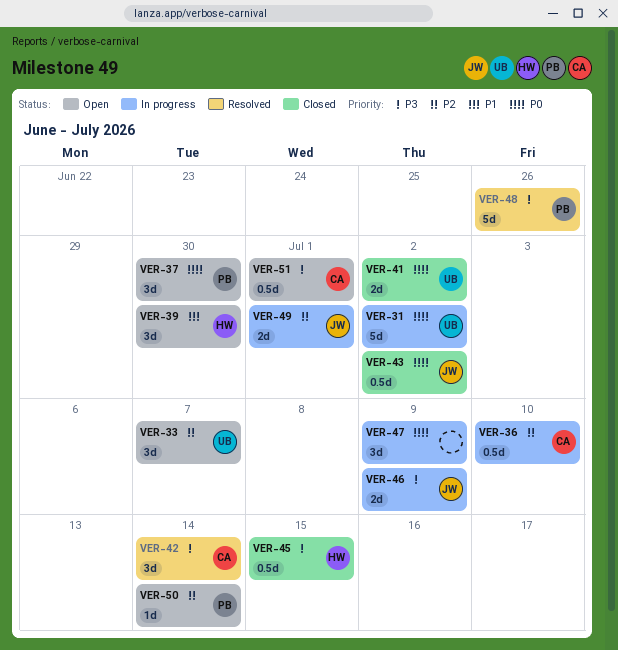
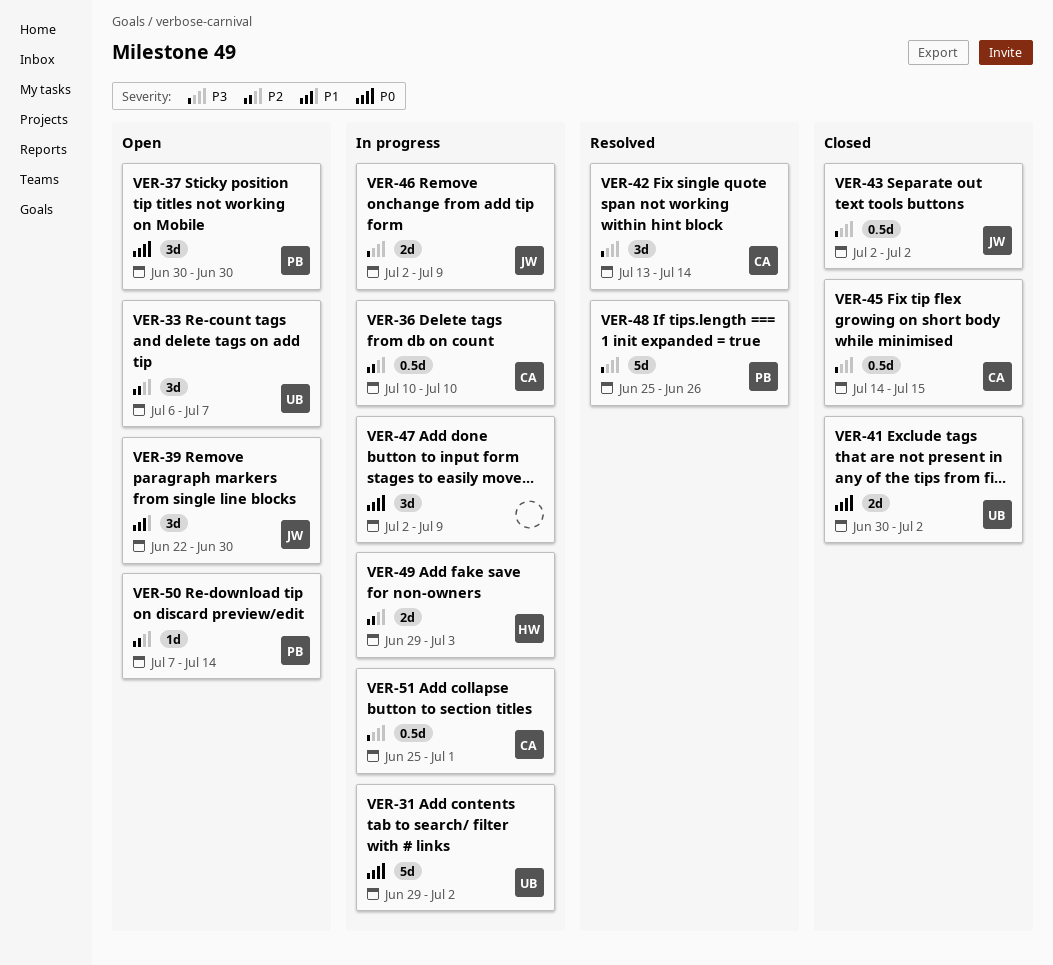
VER-39, owner: HW -> JW
VER-43, priority: P0 -> P3
VER-45, owner: HW -> CA
VER-49, owner: JW -> HW
VER-49, due: Jul 1 -> Jul 3
VER-51, status: Open -> In progress

